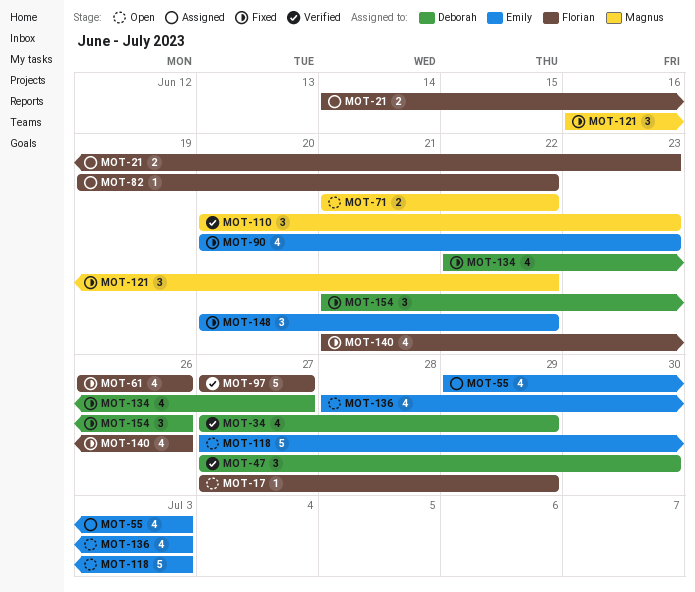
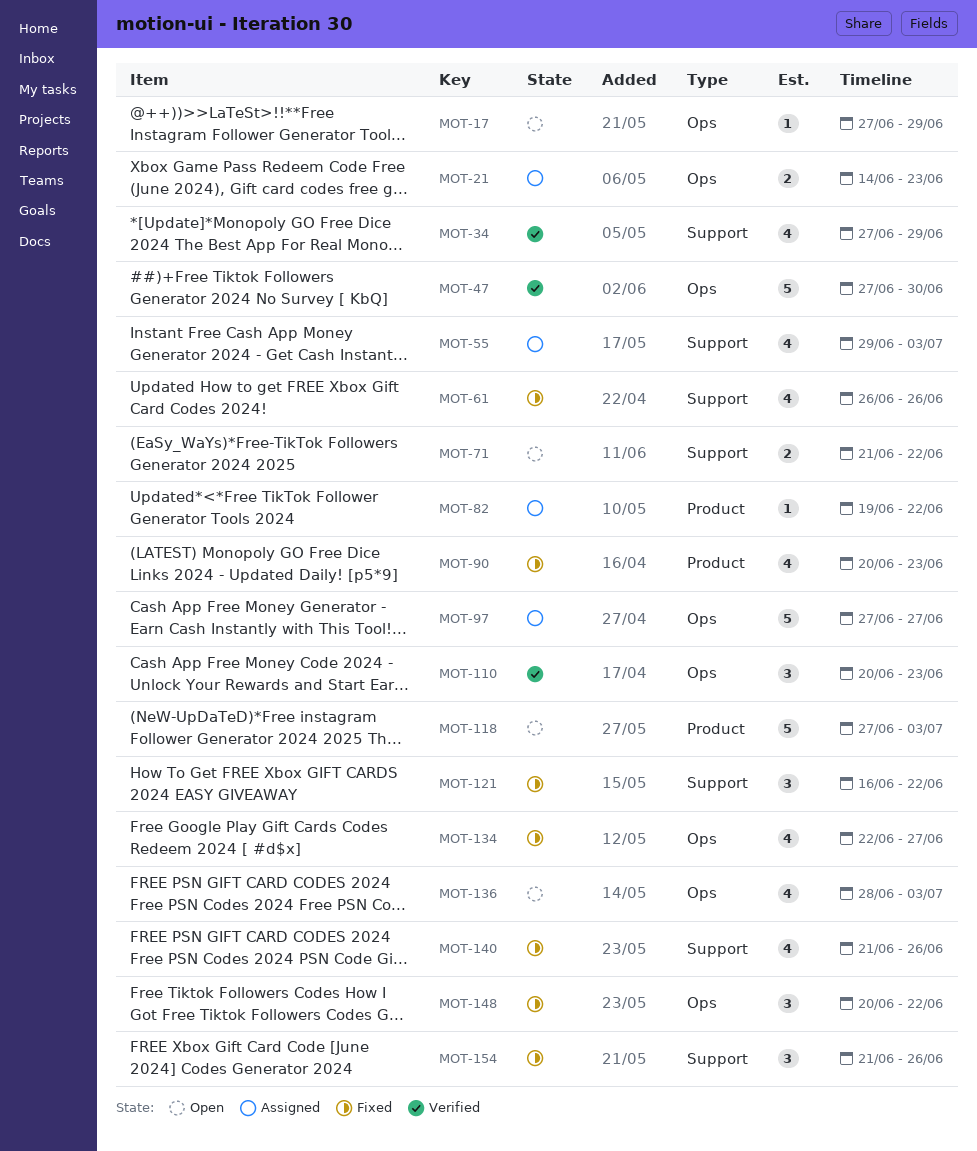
MOT-47, estimate: 3 -> 5
MOT-97, status: Verified -> Assigned

